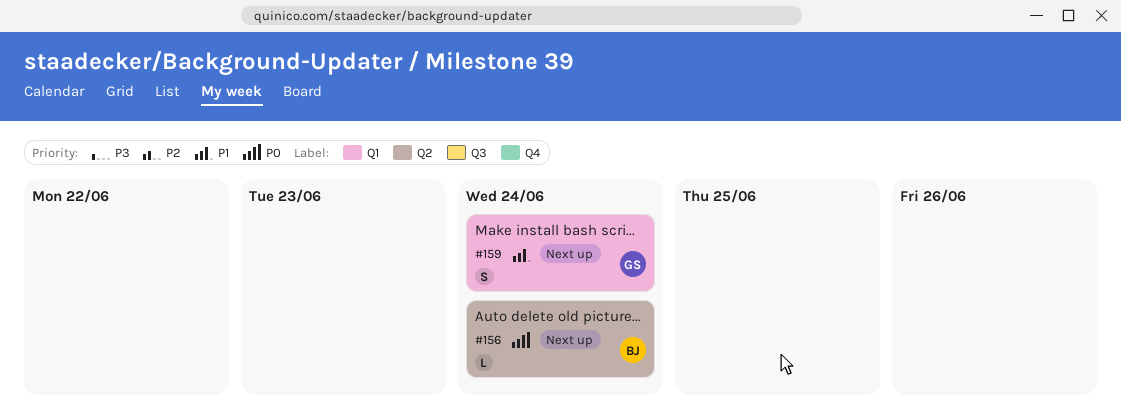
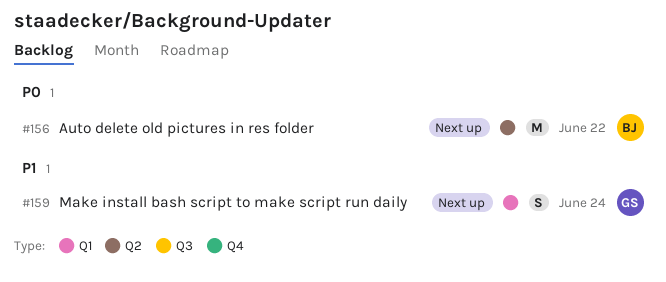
#156, estimate: L -> M
#156, due: Jun 24 -> Jun 22

